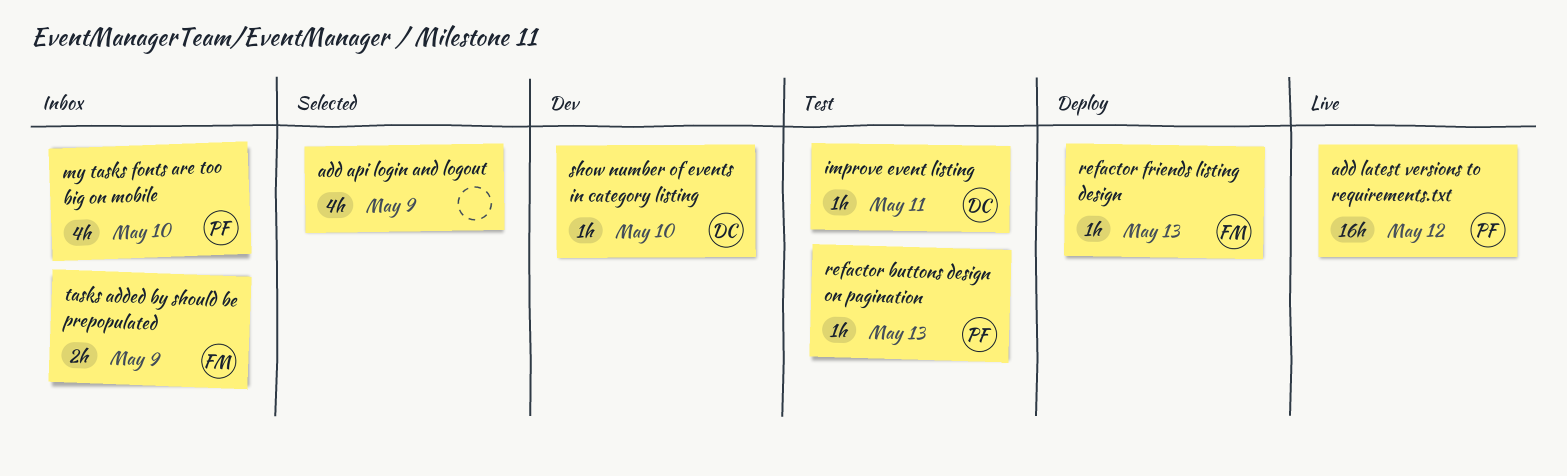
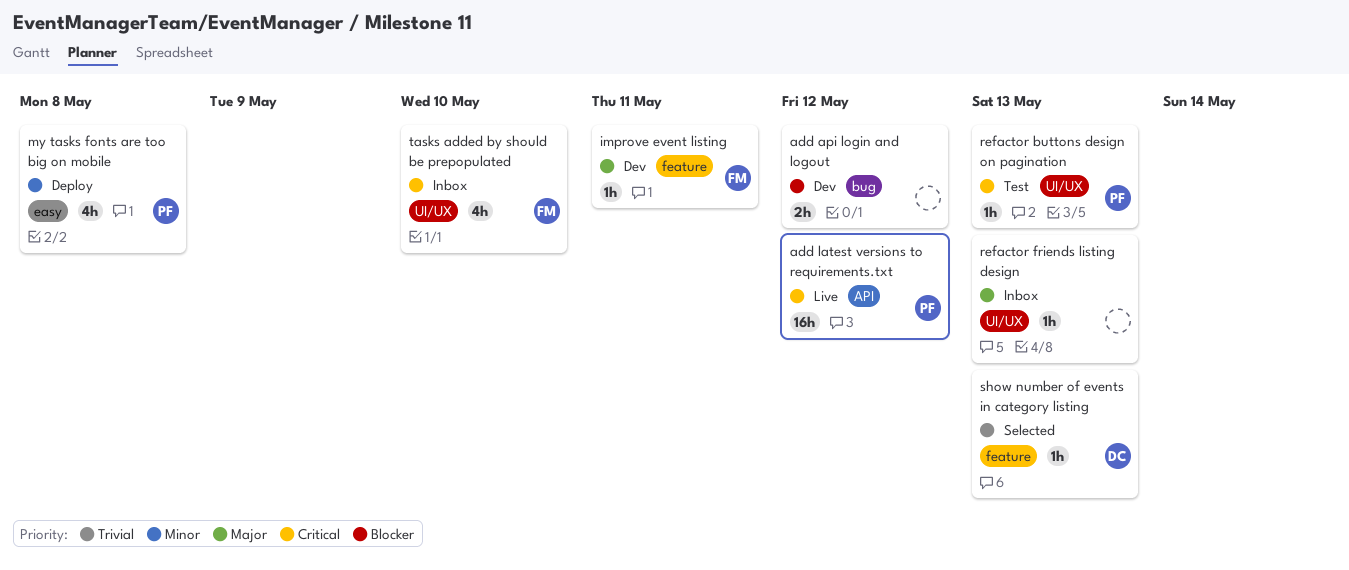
add api login and logout, status: Selected -> Dev
add api login and logout, estimate: 4h -> 2h
add api login and logout, due: May 9 -> May 12
improve event listing, status: Test -> Dev
improve event listing, owner: DC -> FM
my tasks fonts are too big on mobile, status: Inbox -> Deploy
my tasks fonts are too big on mobile, due: May 10 -> May 8
refactor friends listing design, status: Deploy -> Inbox
refactor friends listing design, owner: FM -> none
show number of events in category listing, status: Dev -> Selected
show number of events in category listing, due: May 10 -> May 13
tasks added by should be prepopulated, estimate: 2h -> 4h
tasks added by should be prepopulated, due: May 9 -> May 10

